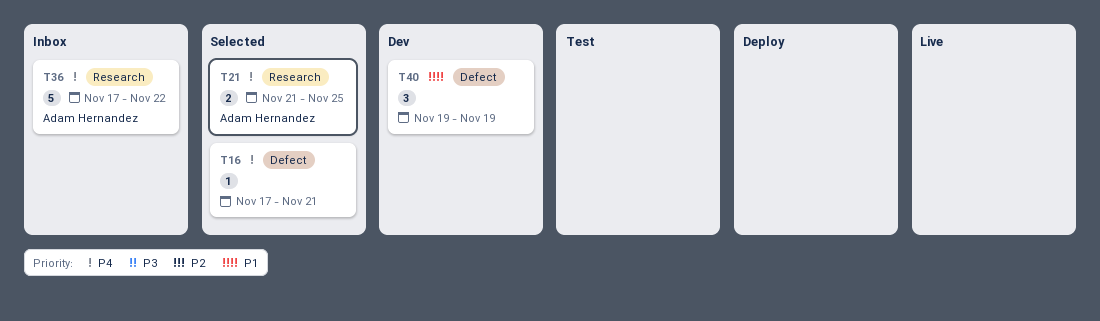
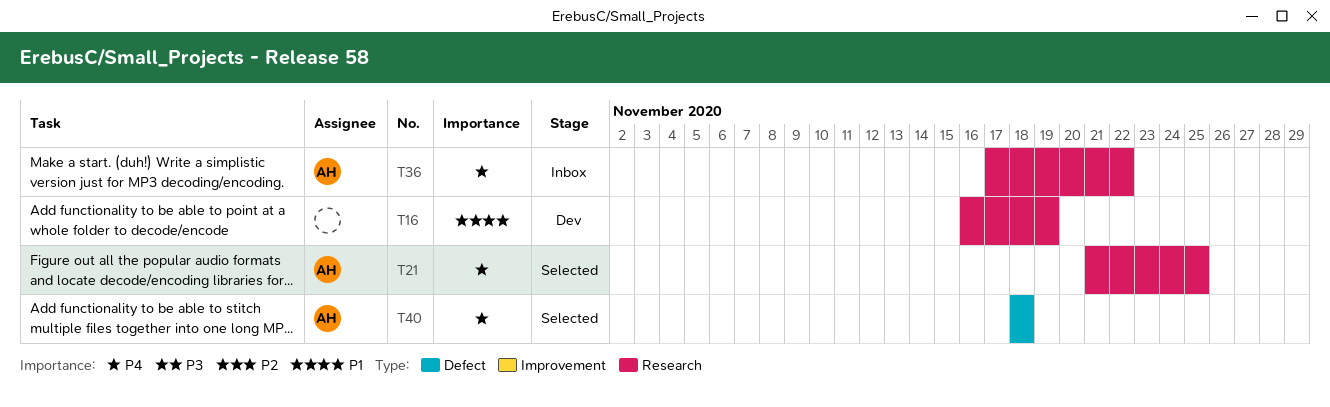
T16, status: Selected -> Dev
T16, priority: P4 -> P1
T16, label: Defect -> Research
T16, start: Nov 17 -> Nov 16
T16, due: Nov 21 -> Nov 19
T40, status: Dev -> Selected
T40, owner: none -> Adam Hernandez
T40, priority: P1 -> P4
T40, start: Nov 19 -> Nov 18
T40, due: Nov 19 -> Nov 18

